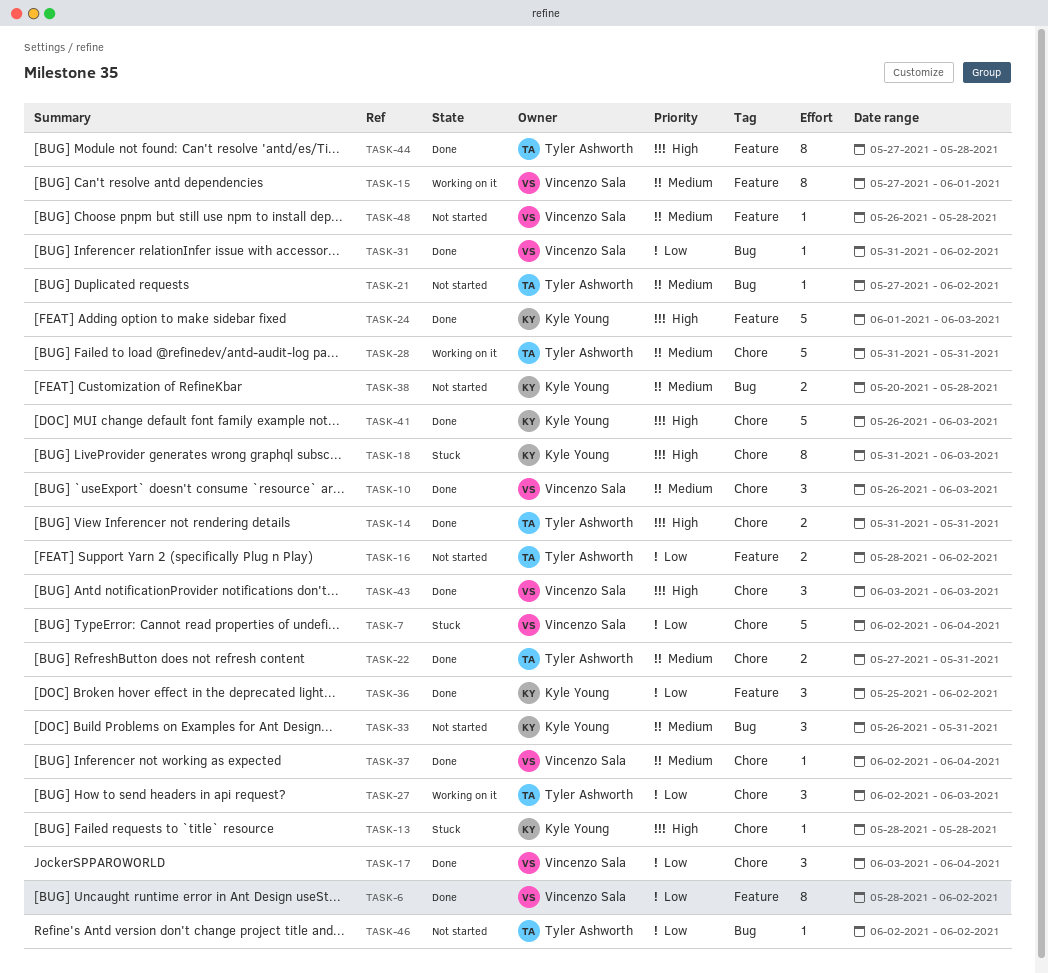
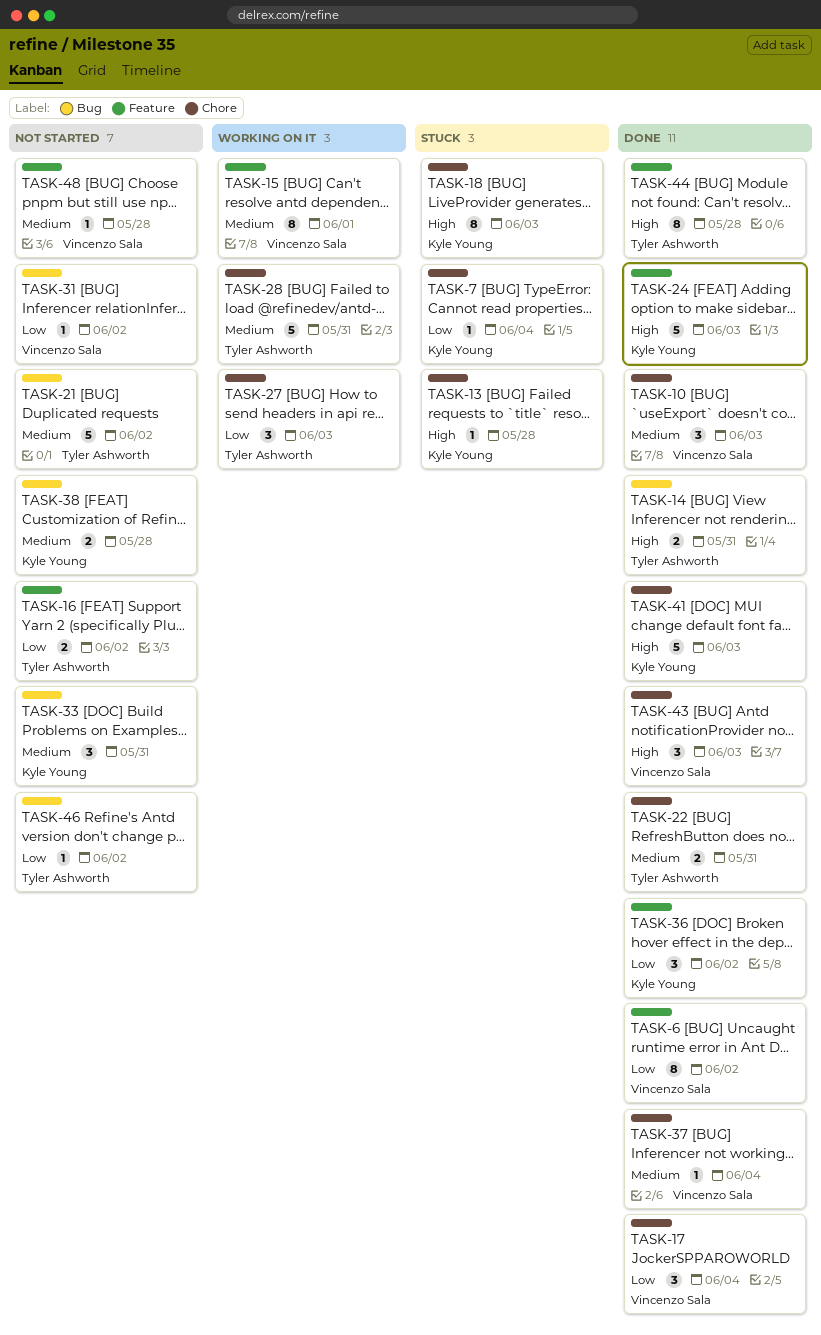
TASK-7, owner: Vincenzo Sala -> Kyle Young
TASK-7, estimate: 5 -> 1
TASK-14, label: Chore -> Bug
TASK-21, estimate: 1 -> 5
TASK-31, status: Done -> Not started

